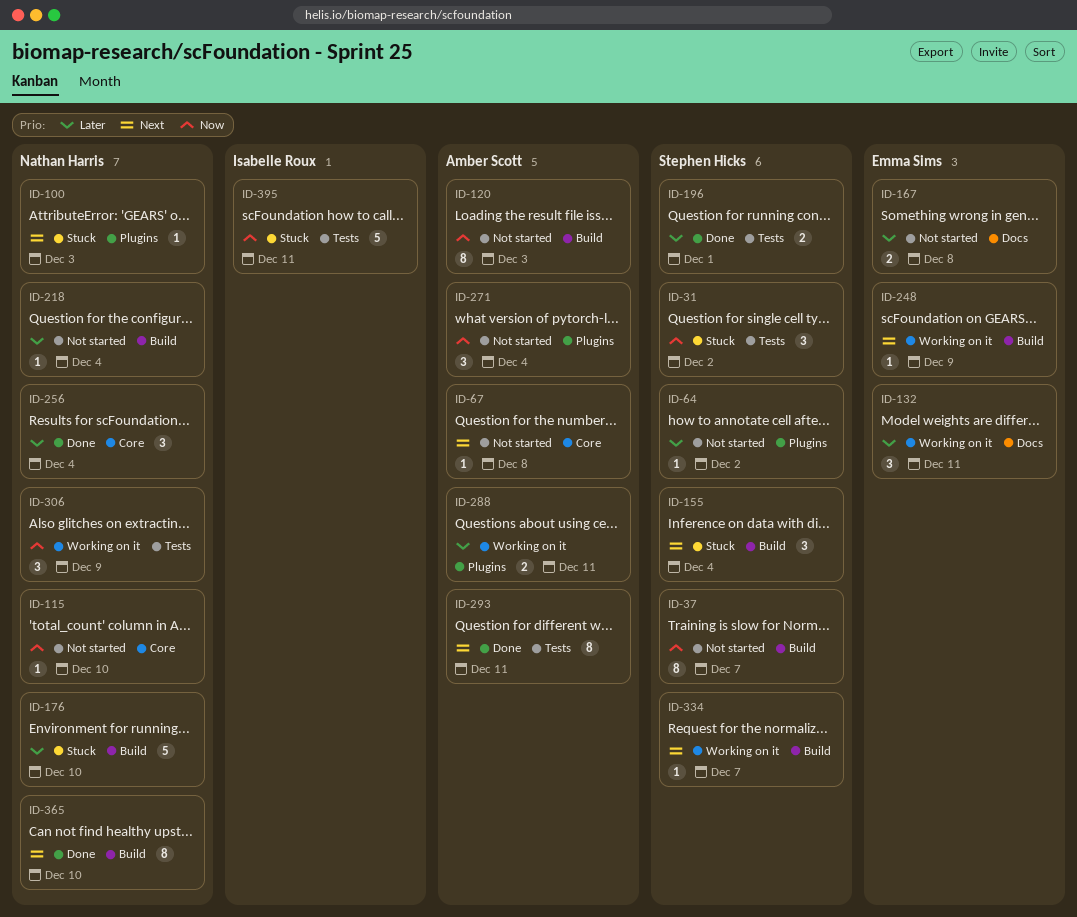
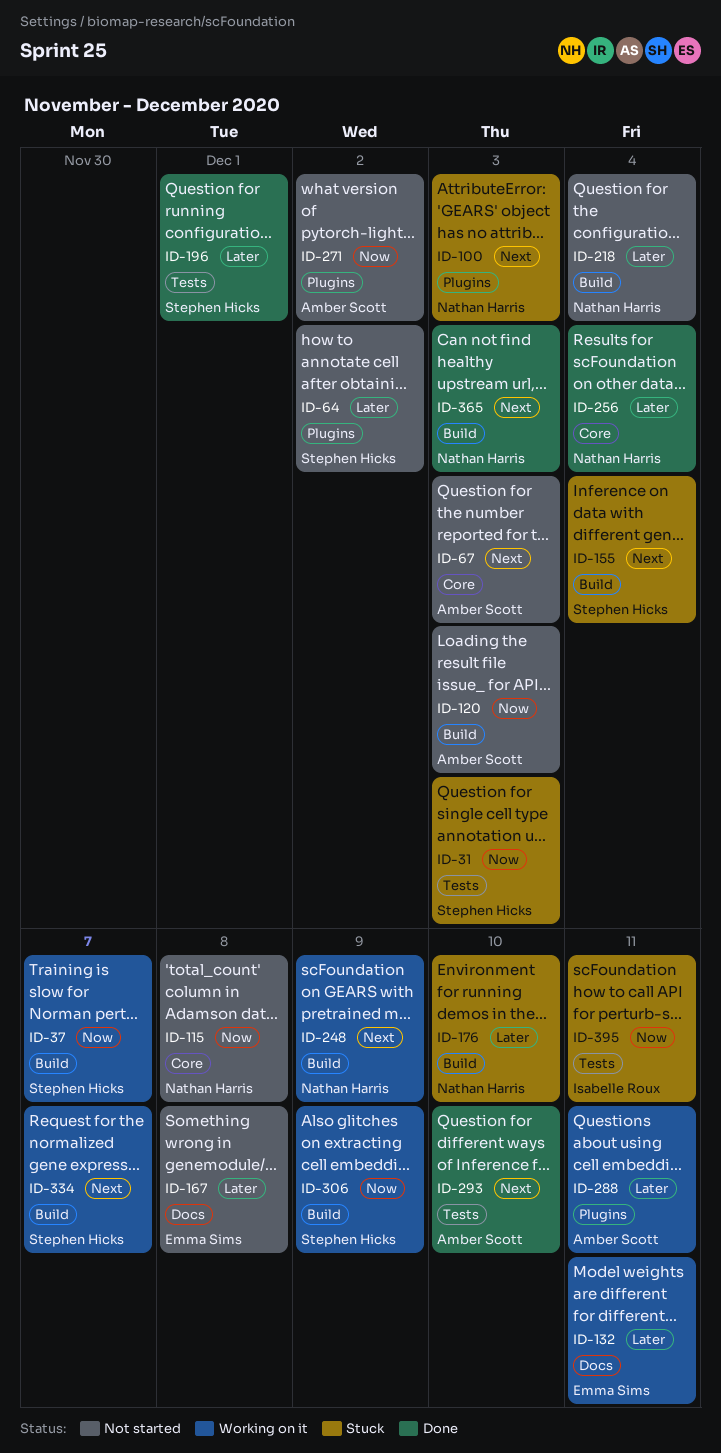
ID-31, due: Dec 2 -> Dec 3
ID-37, status: Not started -> Working on it
ID-67, due: Dec 8 -> Dec 3
ID-115, due: Dec 10 -> Dec 8
ID-248, owner: Emma Sims -> Nathan Harris
ID-271, due: Dec 4 -> Dec 2
ID-293, due: Dec 11 -> Dec 10
ID-306, owner: Nathan Harris -> Stephen Hicks
ID-306, label: Tests -> Build
ID-365, due: Dec 10 -> Dec 3

